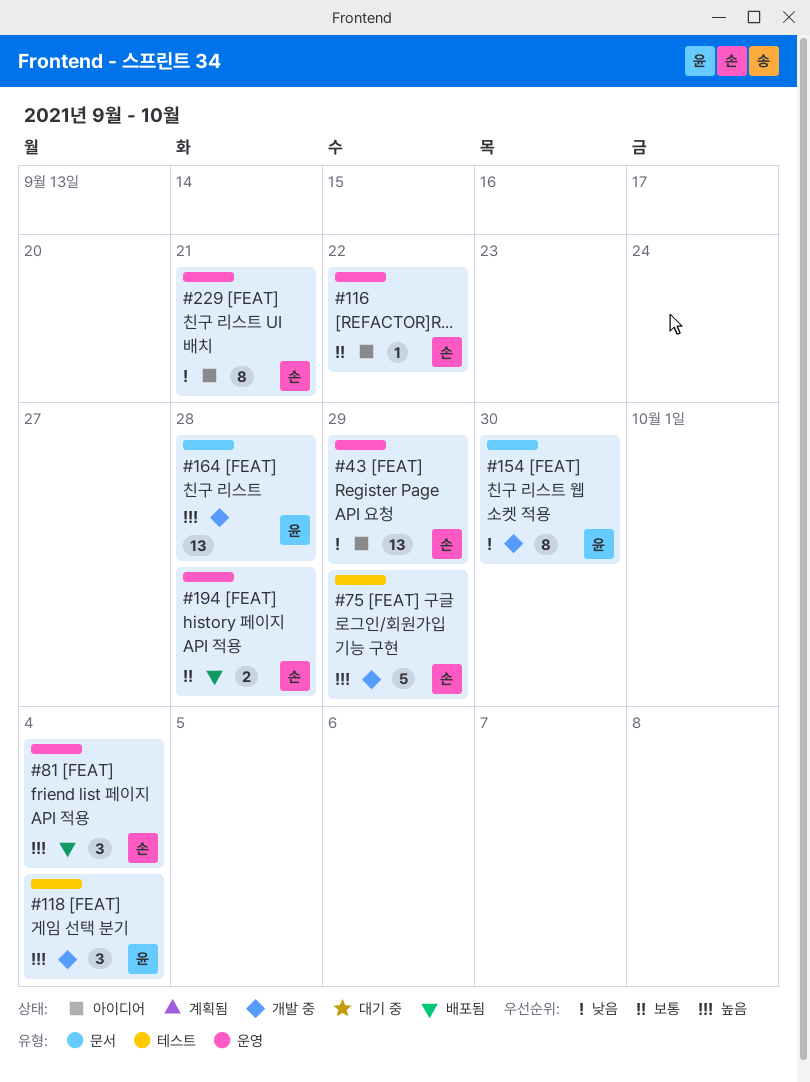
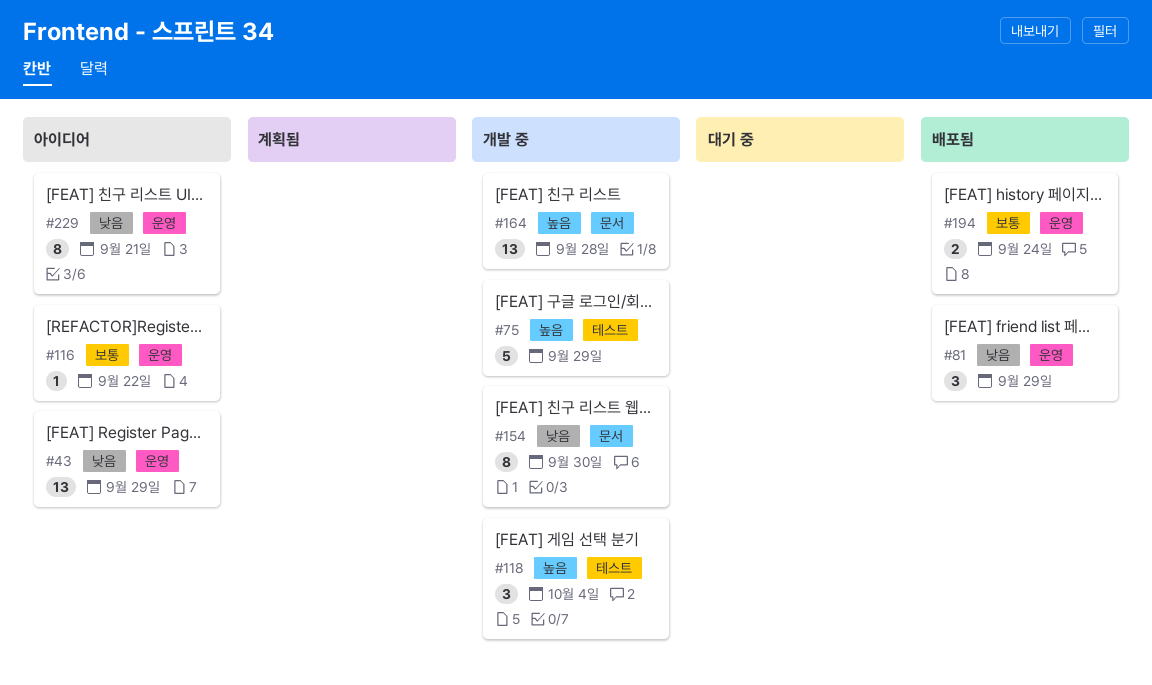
#81, priority: 높음 -> 낮음
#81, due: Oct 4 -> Sep 29
#194, due: Sep 28 -> Sep 24

